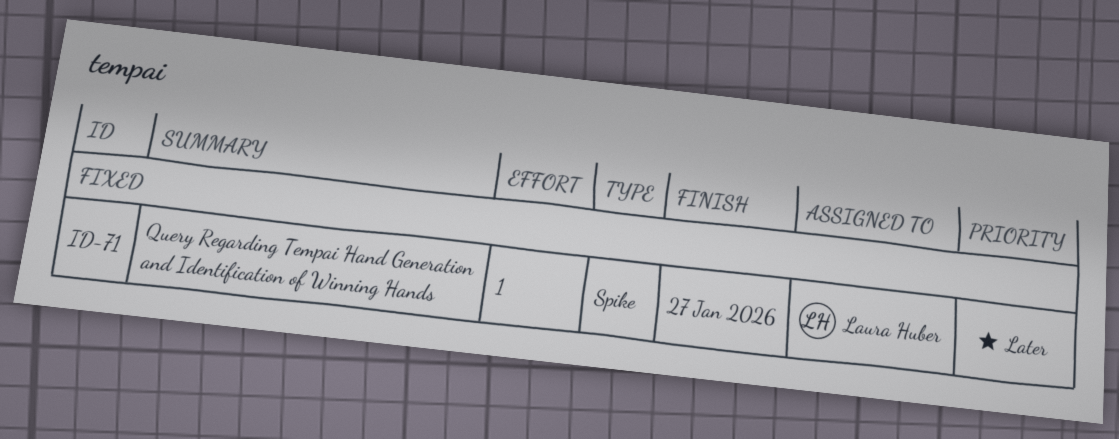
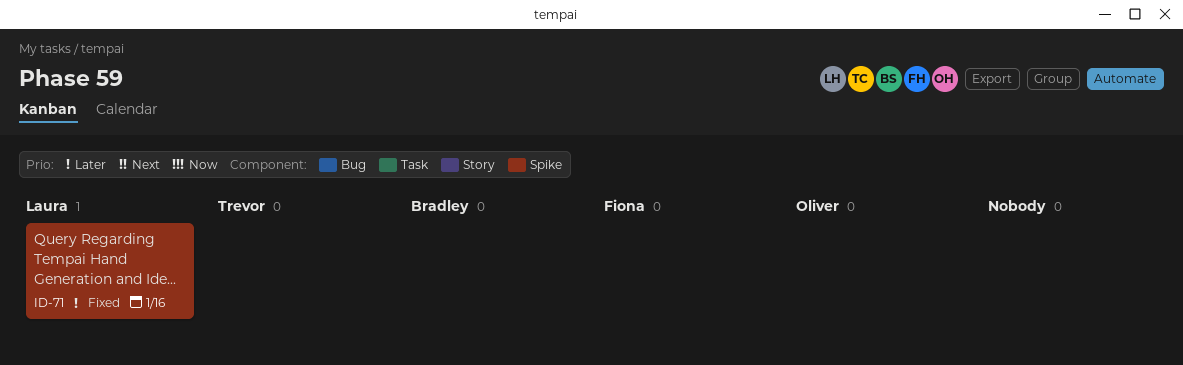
ID-71, due: Jan 27 -> Jan 16

